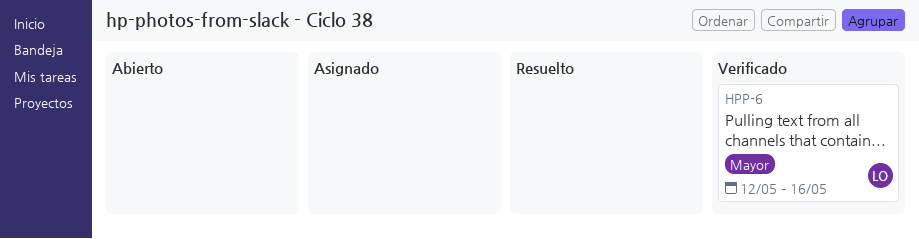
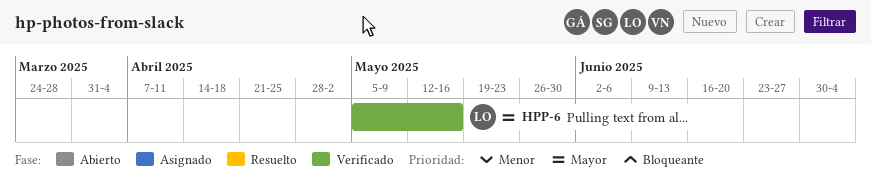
HPP-6, start: May 12 -> May 5

